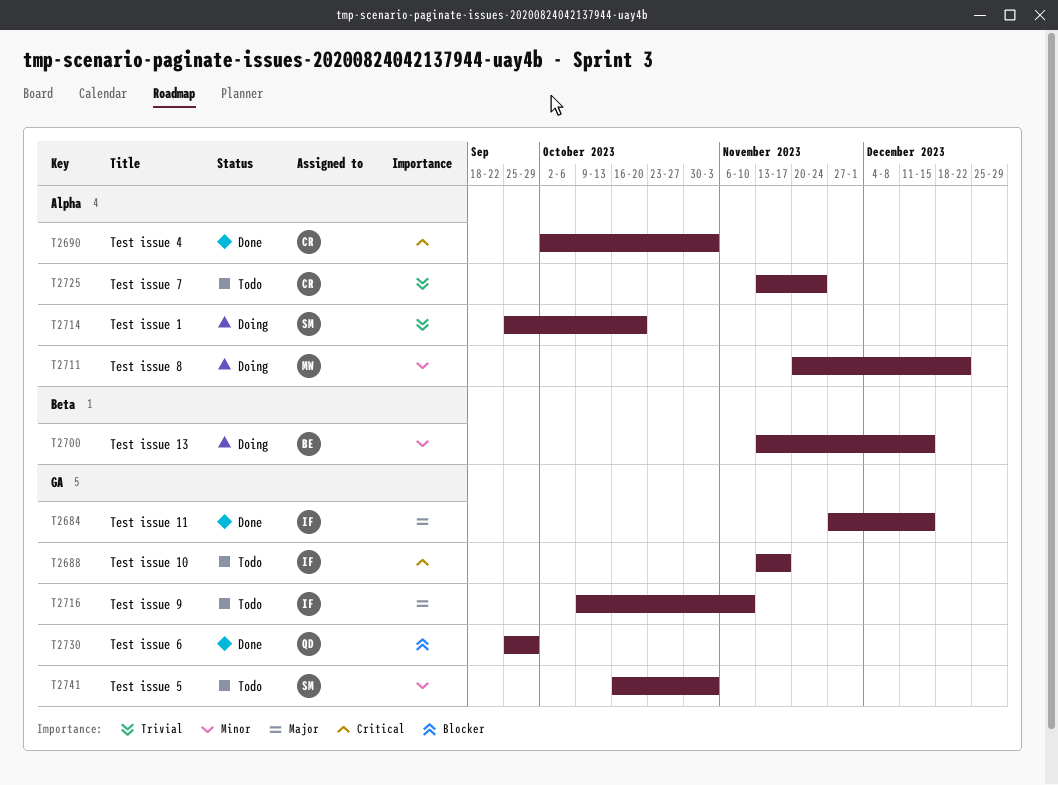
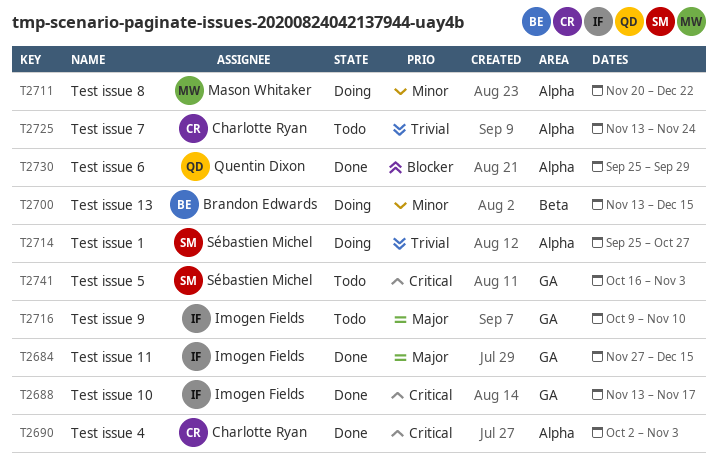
T2688, status: Todo -> Done
T2714, due: Oct 20 -> Oct 27
T2730, label: GA -> Alpha
T2741, priority: Minor -> Critical

